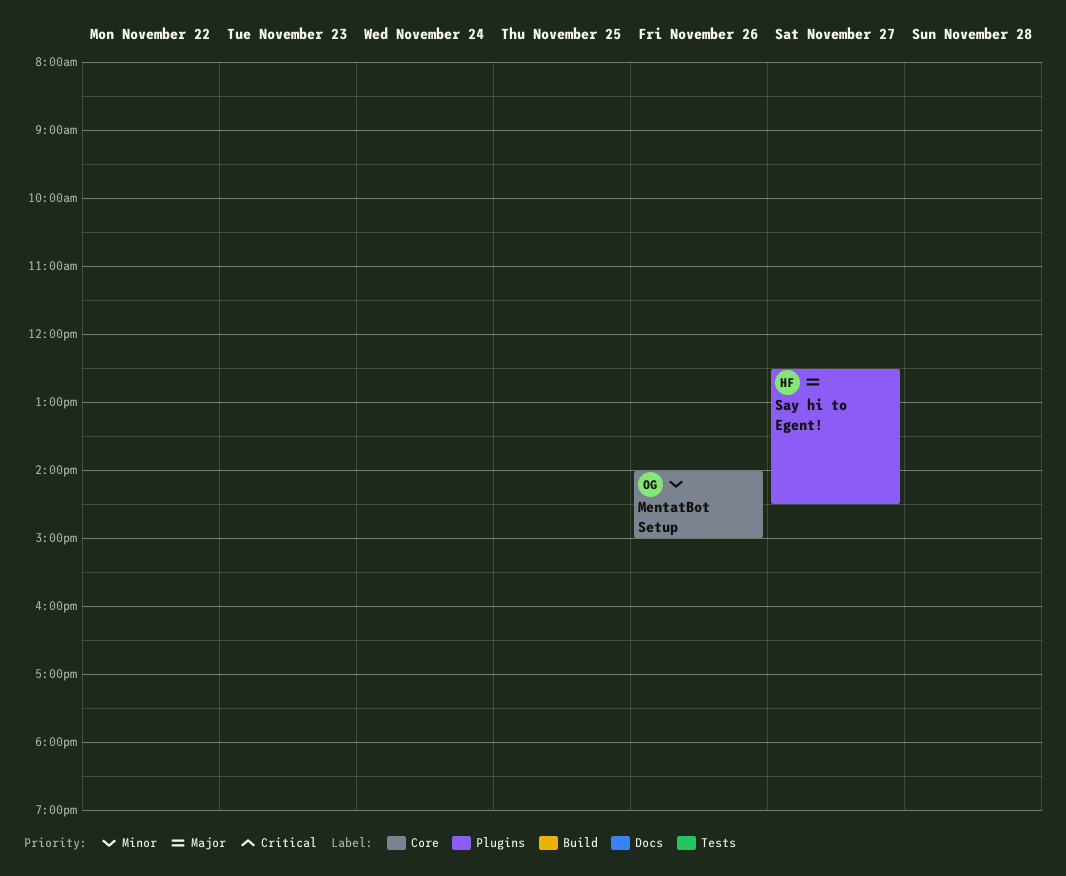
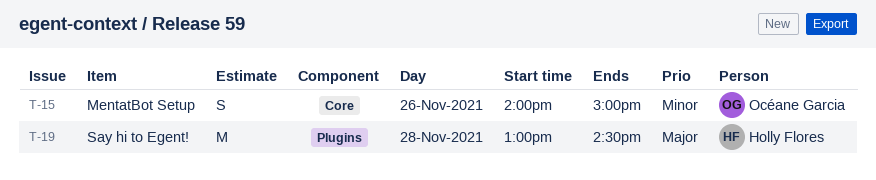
Say hi to Egent!, day: Nov 27 -> Nov 28
Say hi to Egent!, begins: 12:30 -> 13:00

